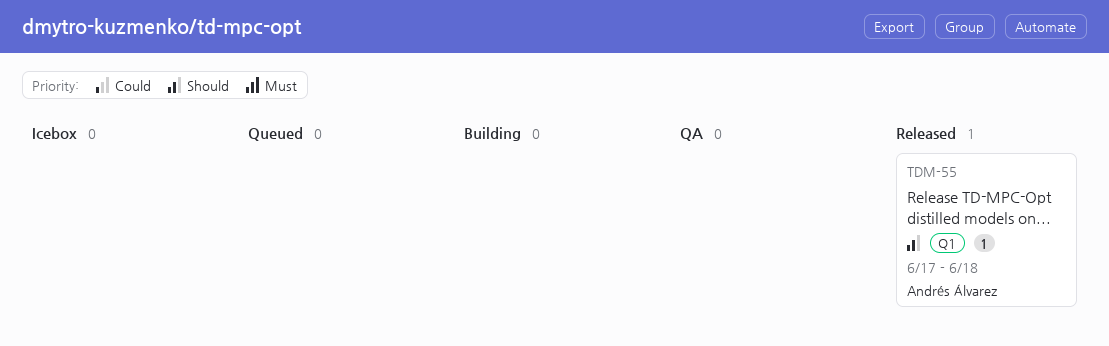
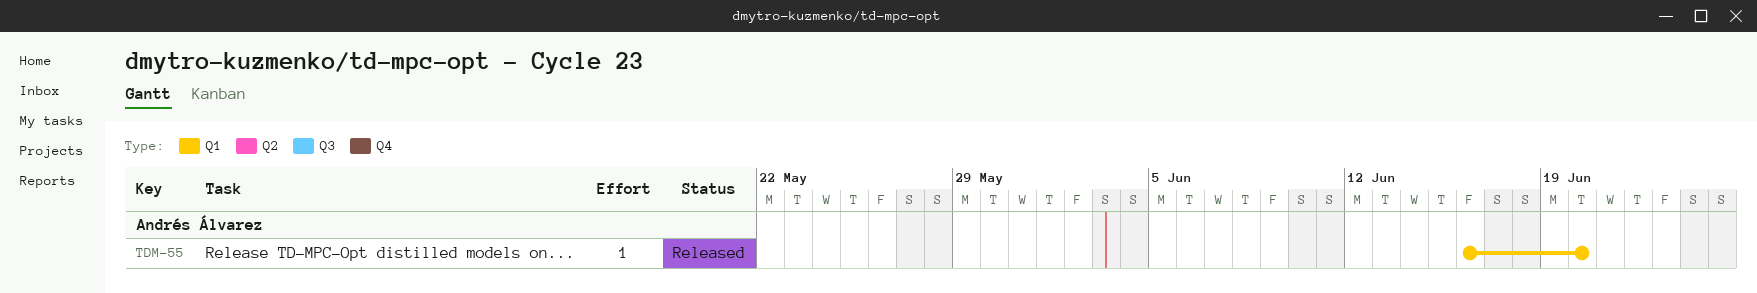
TDM-55, start: Jun 17 -> Jun 16
TDM-55, due: Jun 18 -> Jun 20

